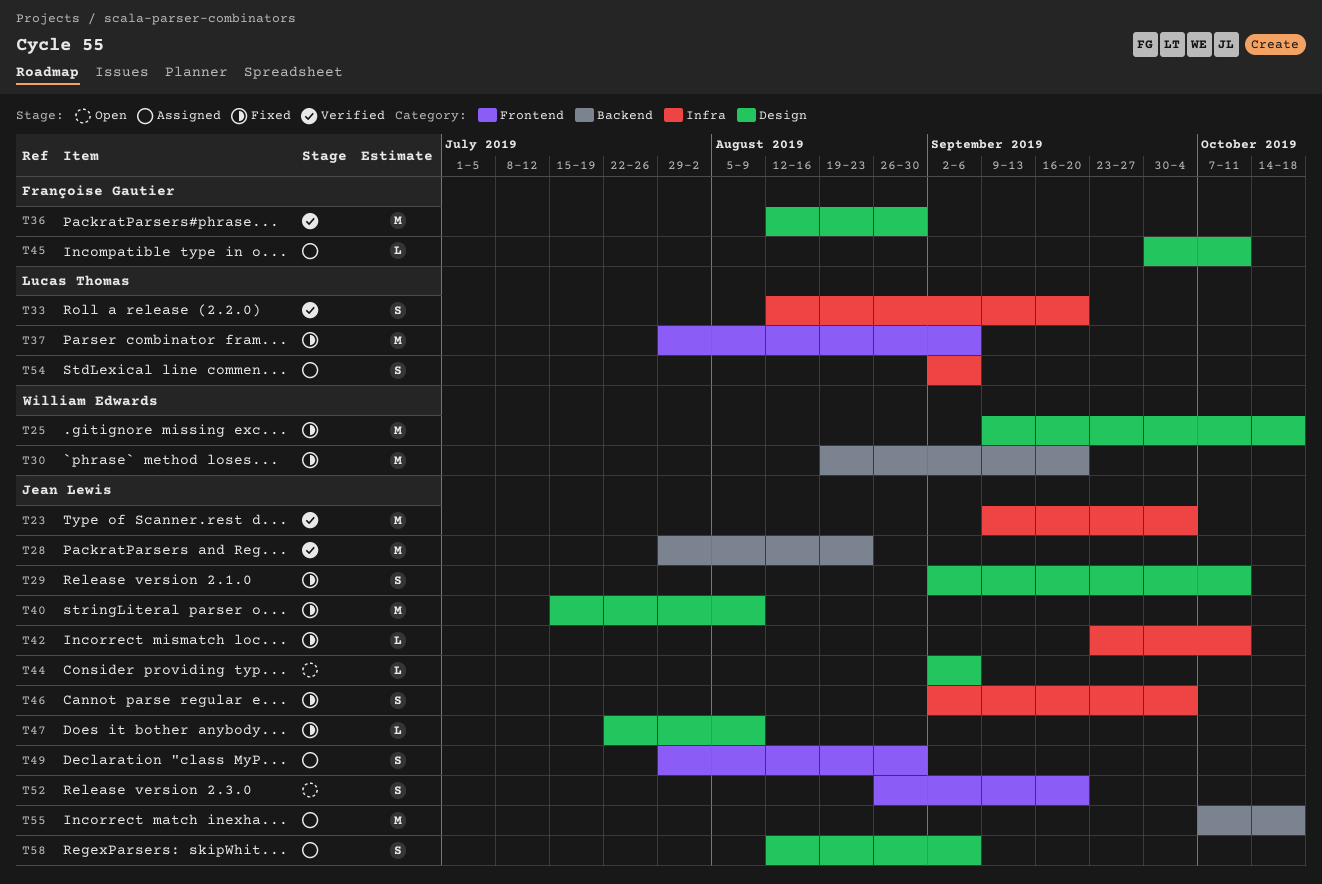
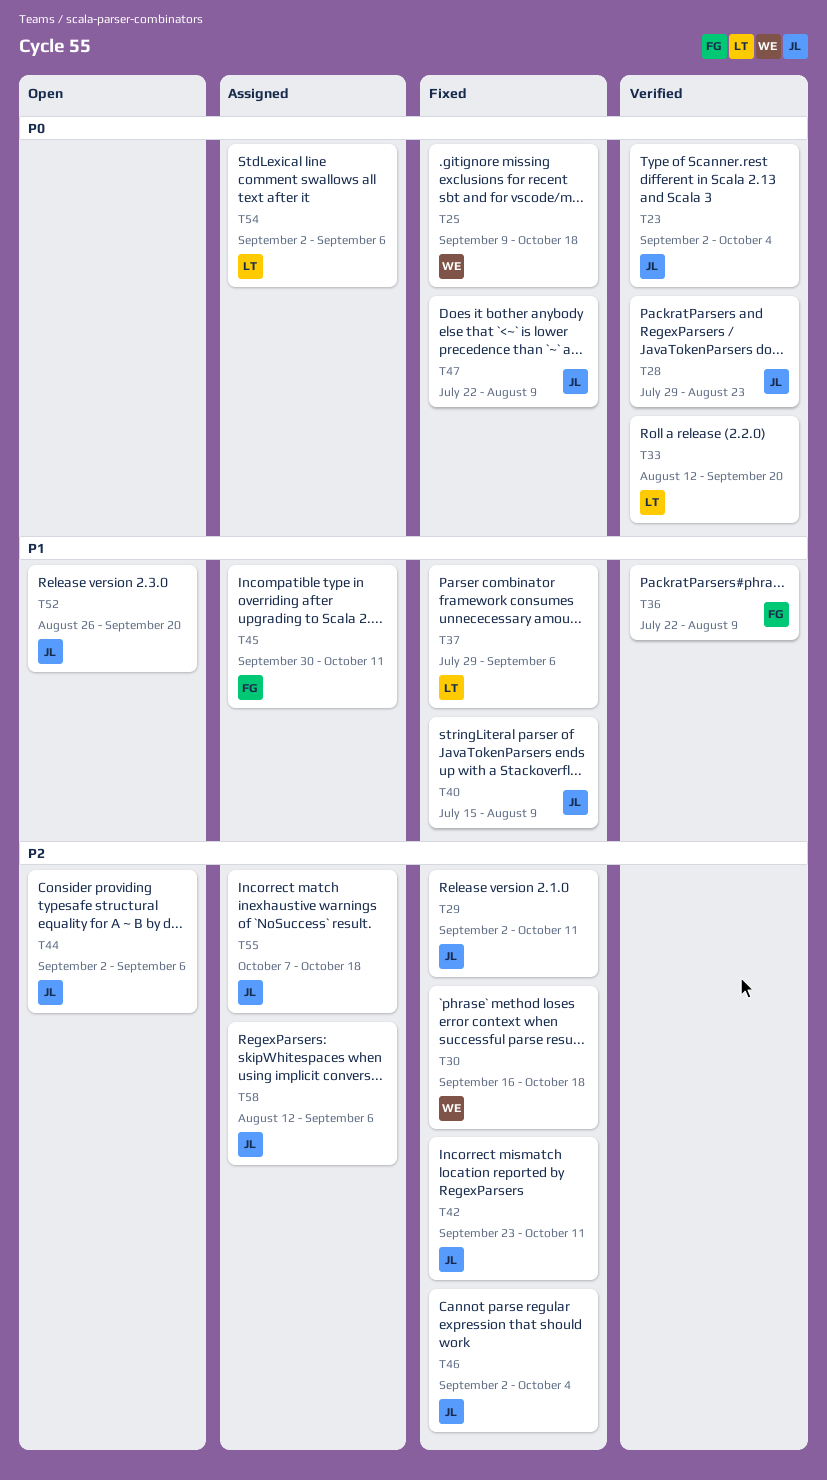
T23, start: Sep 9 -> Sep 2
T30, start: Aug 19 -> Sep 16
T30, due: Sep 20 -> Oct 18
T36, start: Aug 12 -> Jul 22
T36, due: Aug 30 -> Aug 9
T49: present -> none

